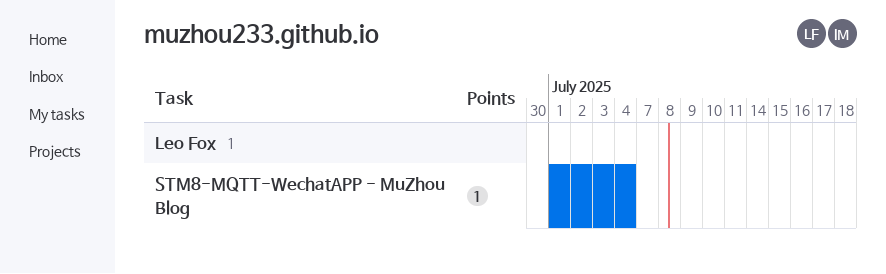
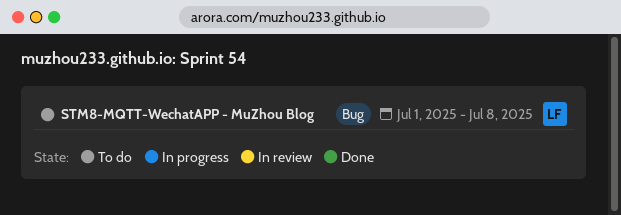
STM8-MQTT-WechatAPP - MuZhou Blog, due: Jul 4 -> Jul 8

